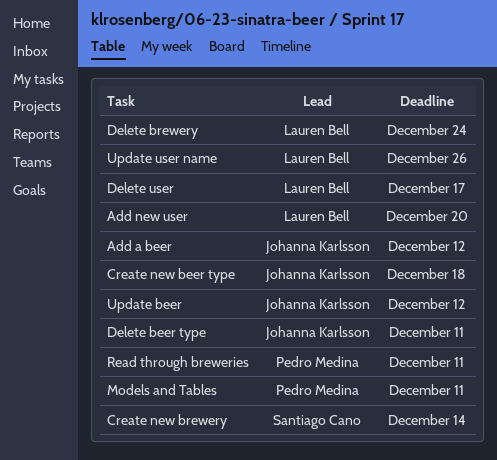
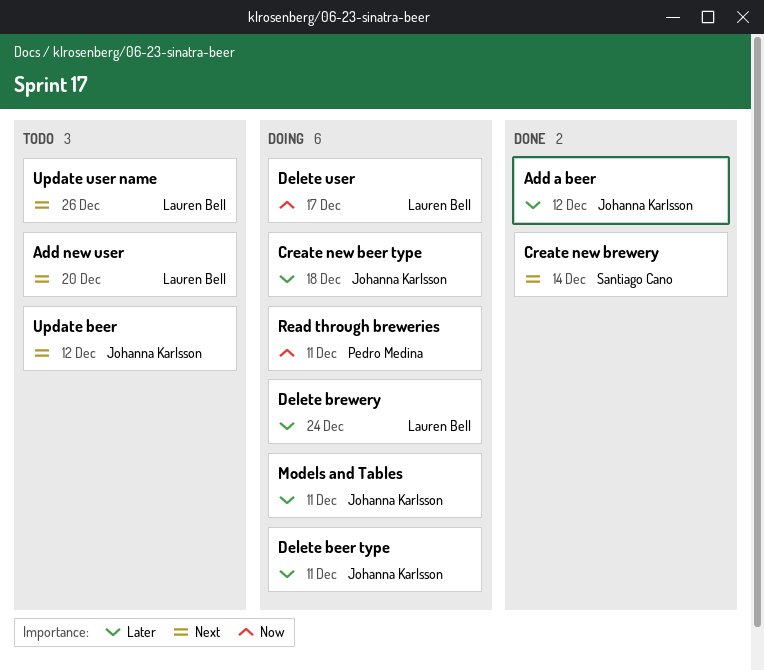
Models and Tables, owner: Pedro Medina -> Johanna Karlsson

